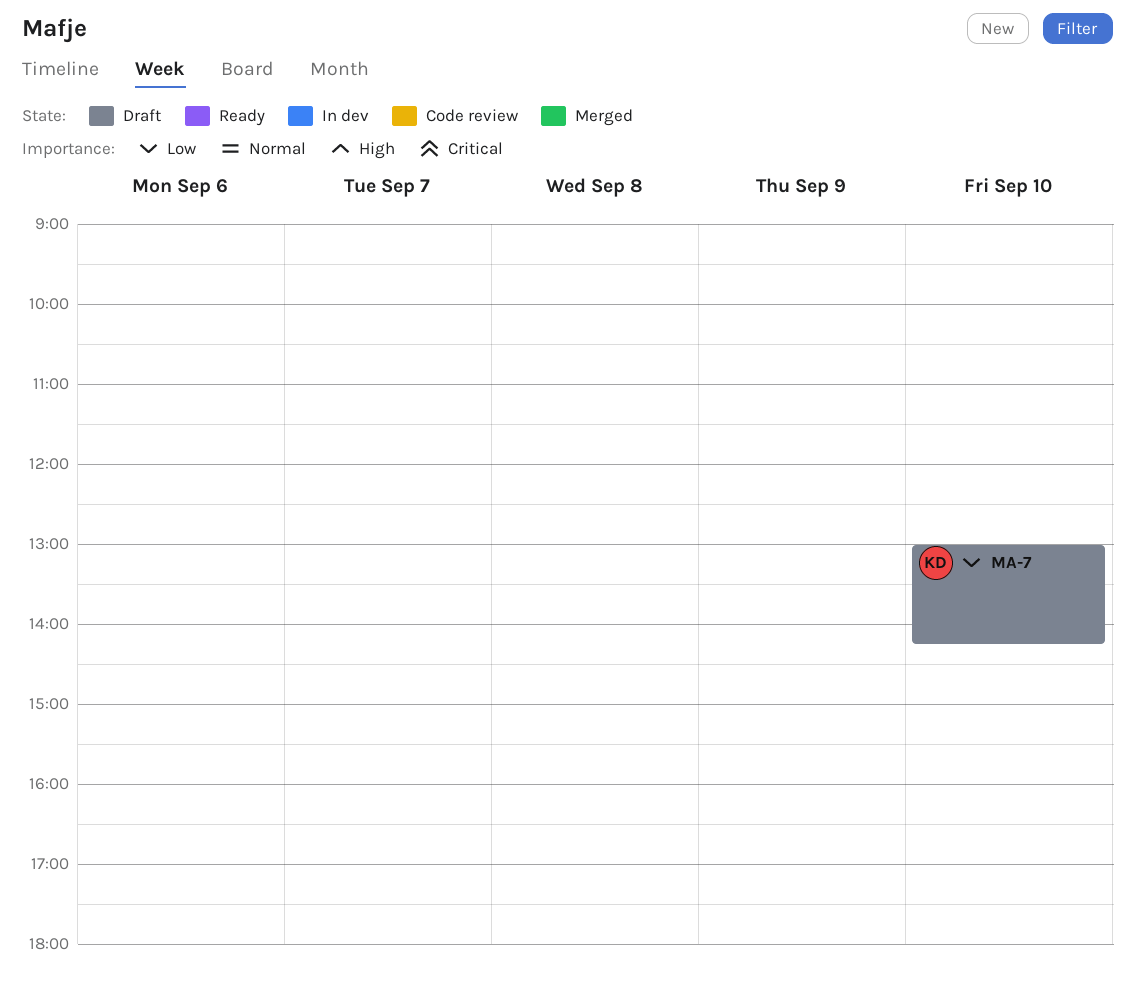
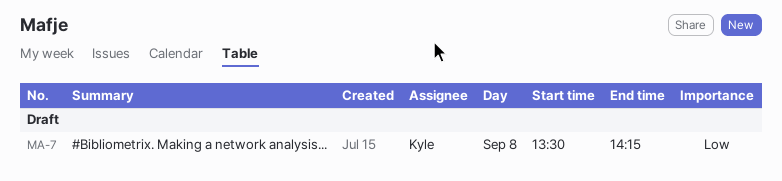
MA-7, day: Sep 10 -> Sep 8
MA-7, begins: 13:00 -> 13:30

